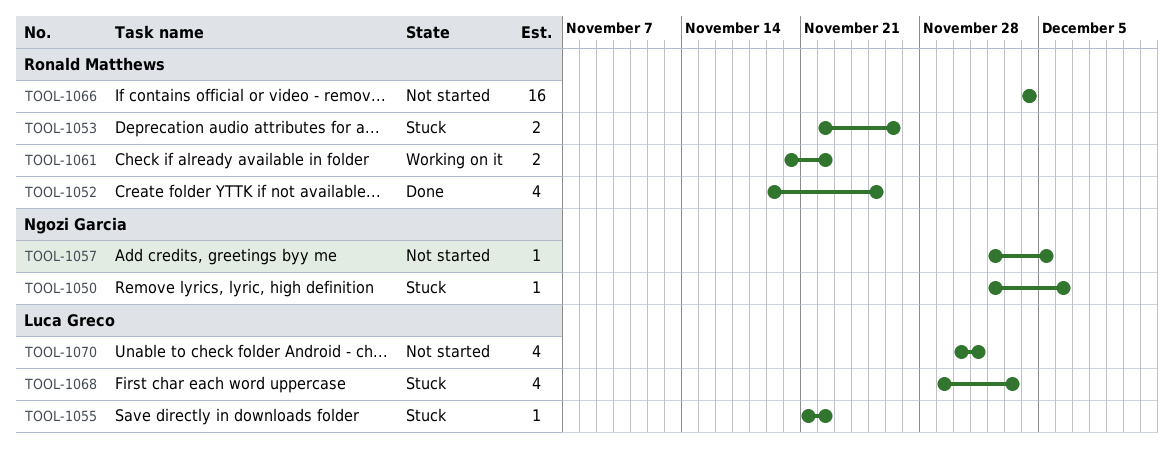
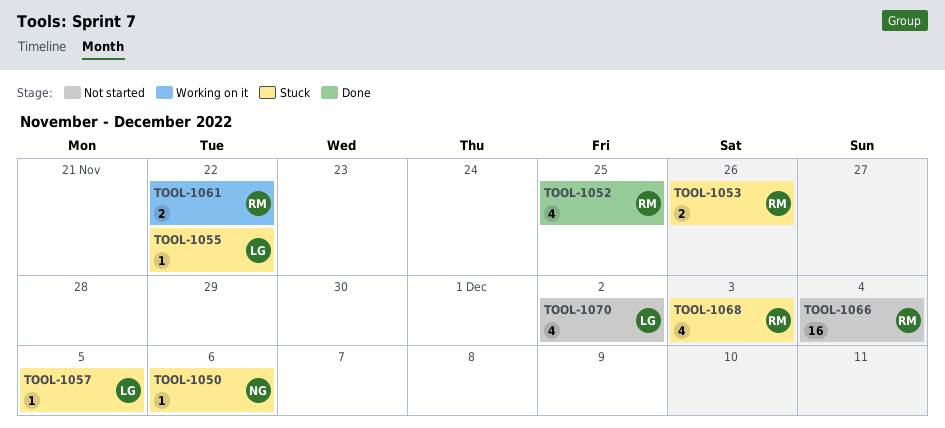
TOOL-1057, status: Not started -> Stuck
TOOL-1057, owner: Ngozi Garcia -> Luca Greco
TOOL-1068, owner: Luca Greco -> Ronald Matthews
TOOL-1070, due: Dec 1 -> Dec 2

